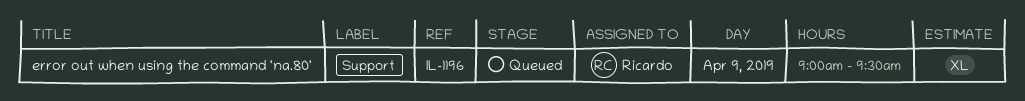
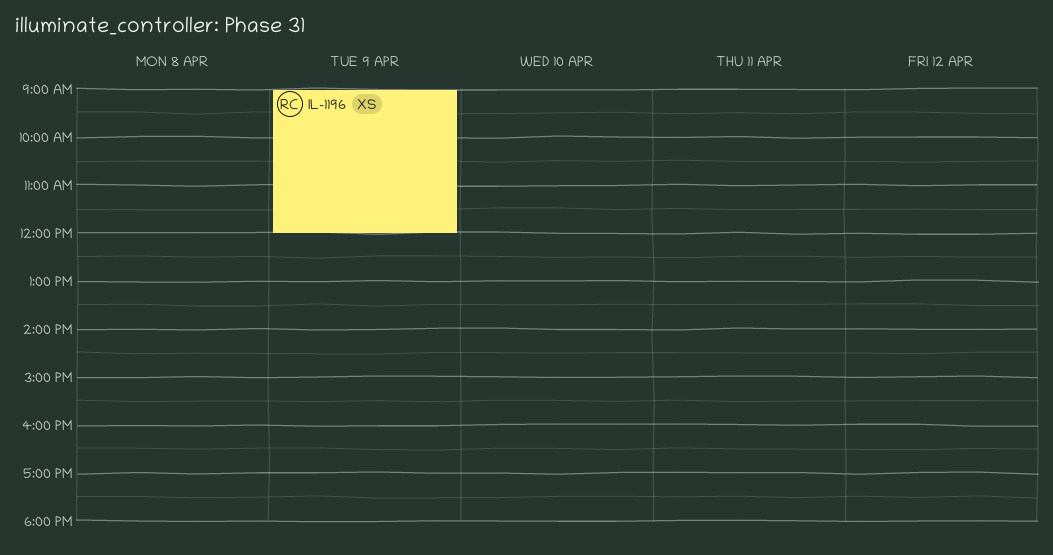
IL-1196, estimate: XL -> XS
IL-1196, ends: 09:30 -> 12:00

